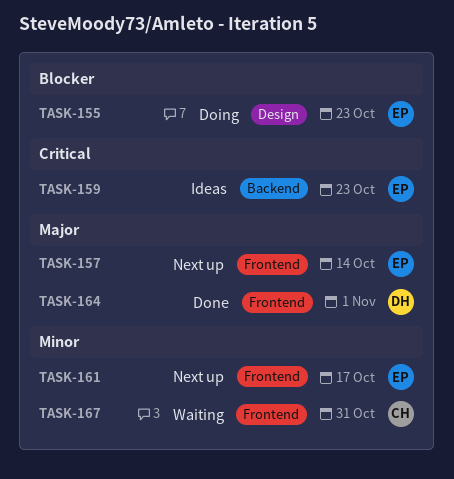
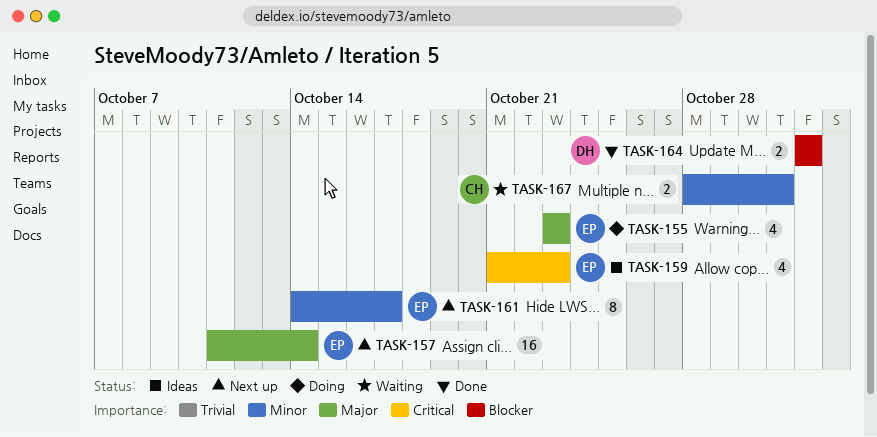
TASK-155, priority: Blocker -> Major
TASK-164, priority: Major -> Blocker

